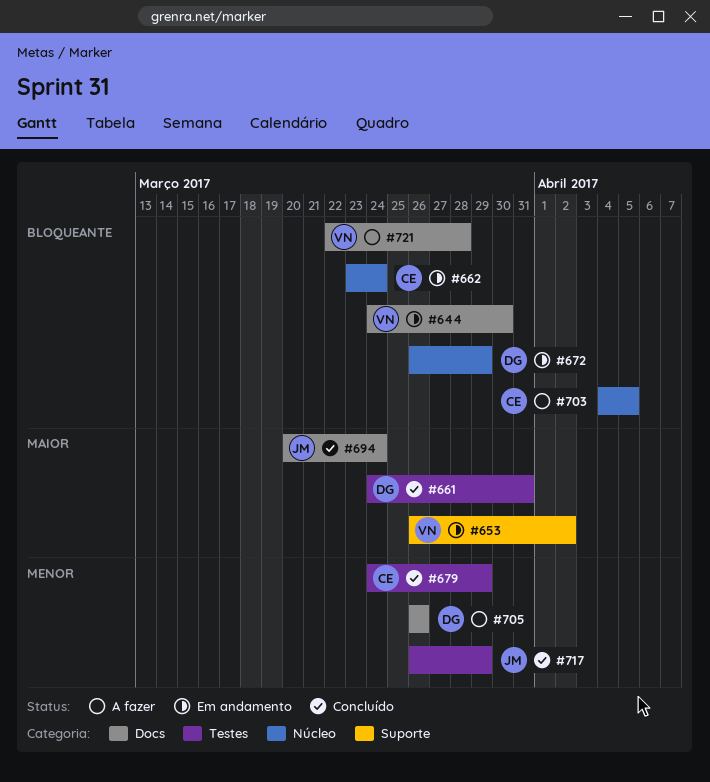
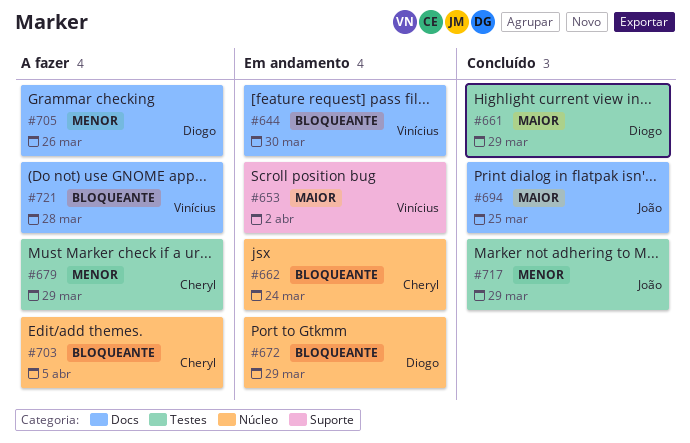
#661, due: Mar 31 -> Mar 29
#679, status: Concluído -> A fazer
#694, due: Mar 24 -> Mar 25

